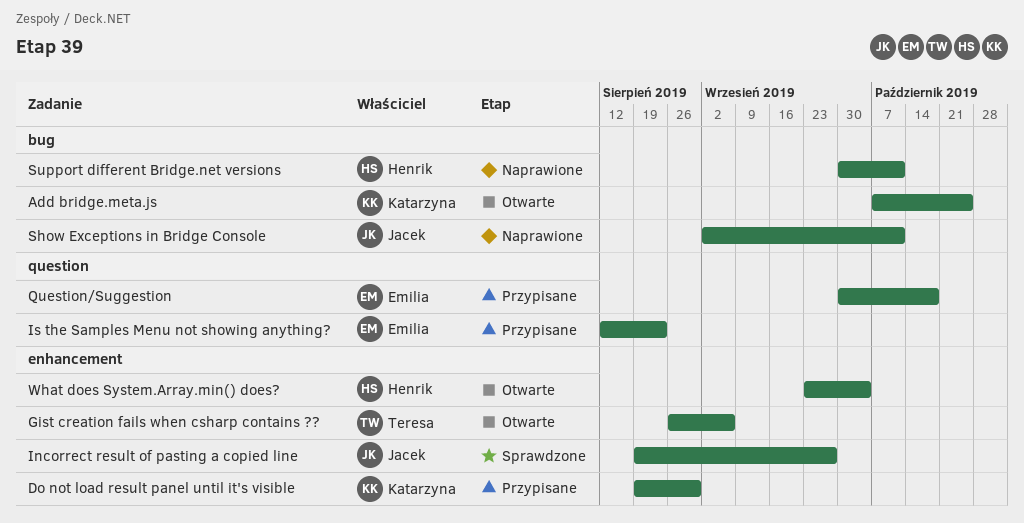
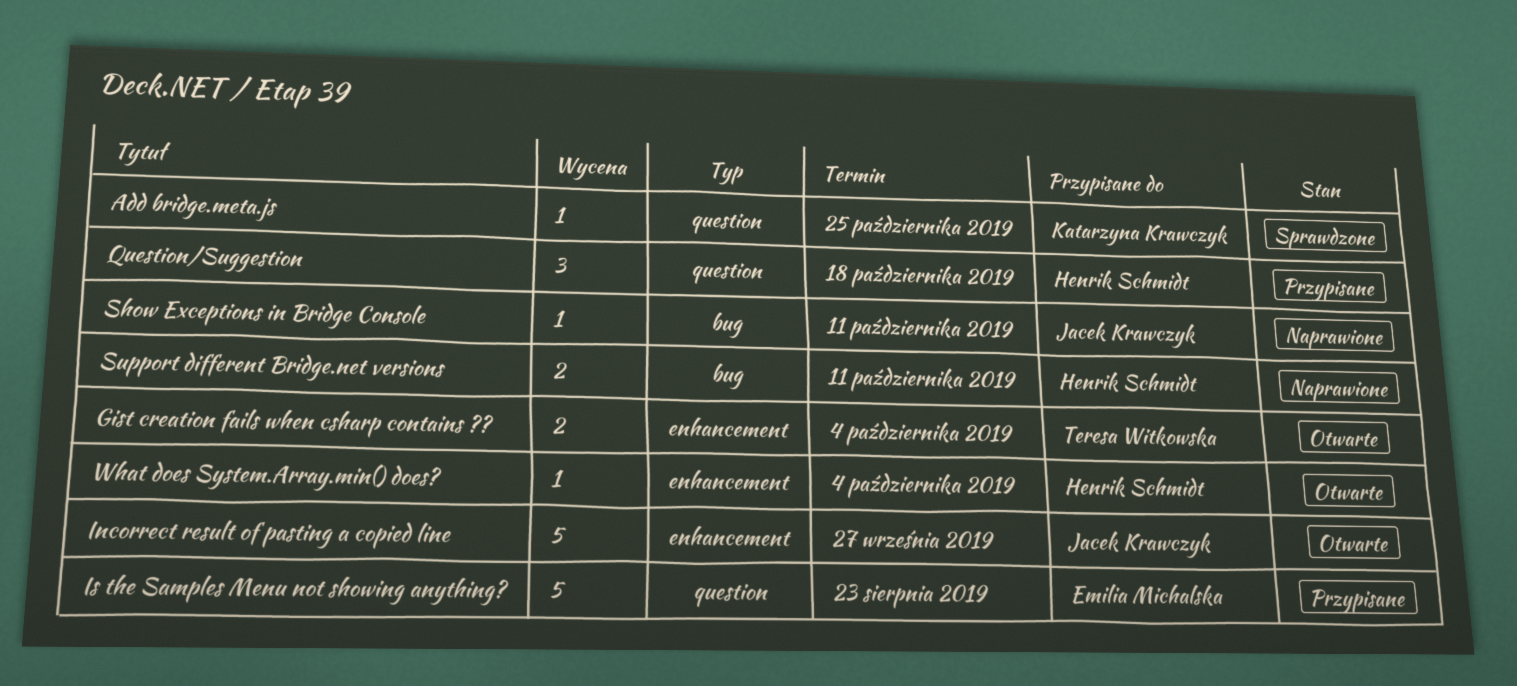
Add bridge.meta.js, status: Otwarte -> Sprawdzone
Add bridge.meta.js, label: bug -> question
Do not load result panel until it's visible: present -> none
Gist creation fails when csharp contains ??, due: Sep 6 -> Oct 4
Incorrect result of pasting a copied line, status: Sprawdzone -> Otwarte
Question/Suggestion, owner: Emilia Michalska -> Henrik Schmidt

